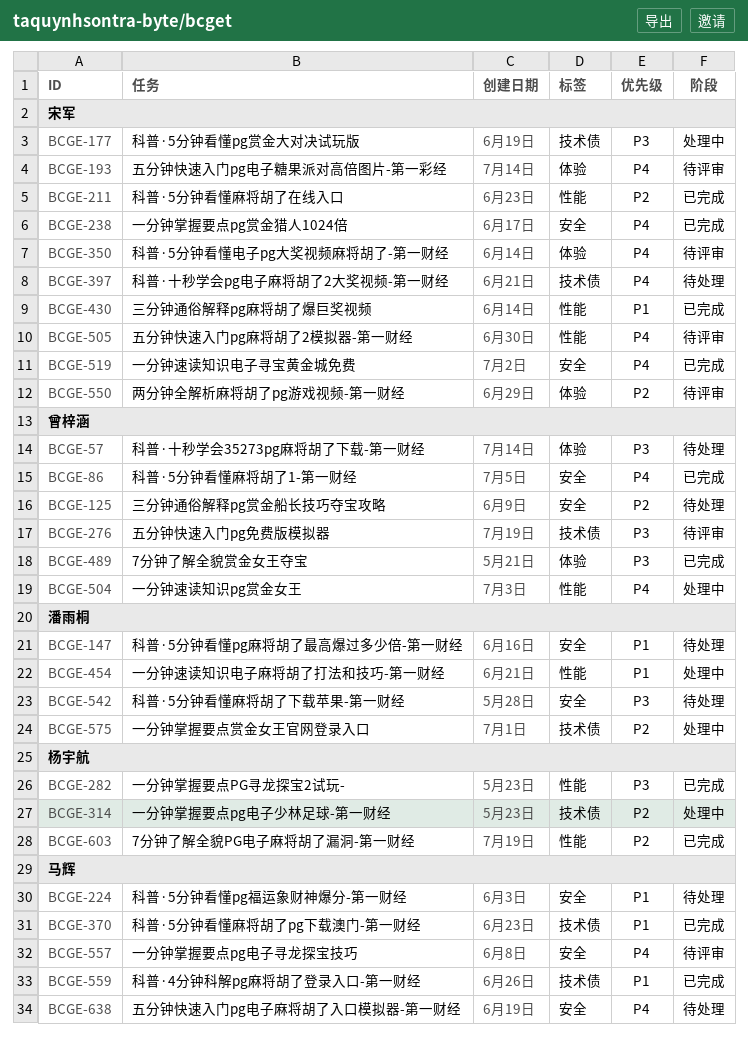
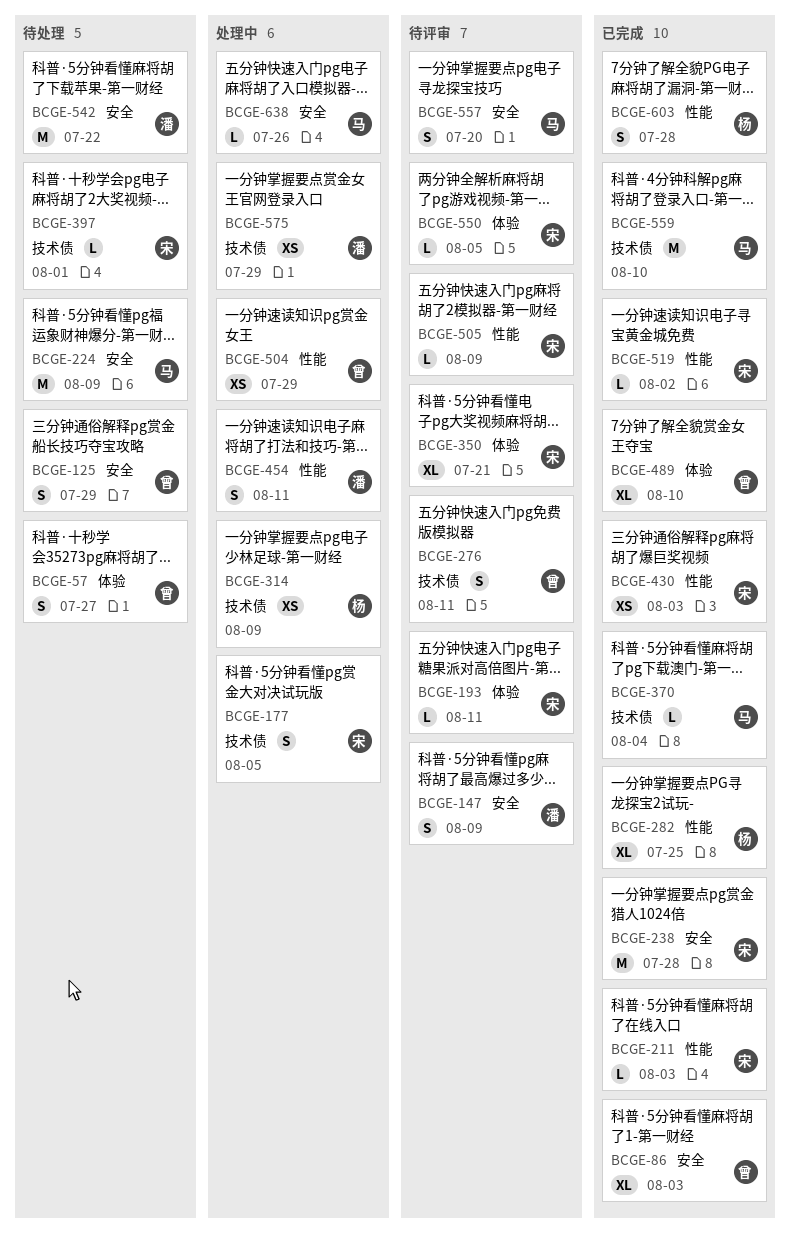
BCGE-147, status: 待处理 -> 待评审
BCGE-519, label: 安全 -> 性能
BCGE-638, status: 待处理 -> 处理中

